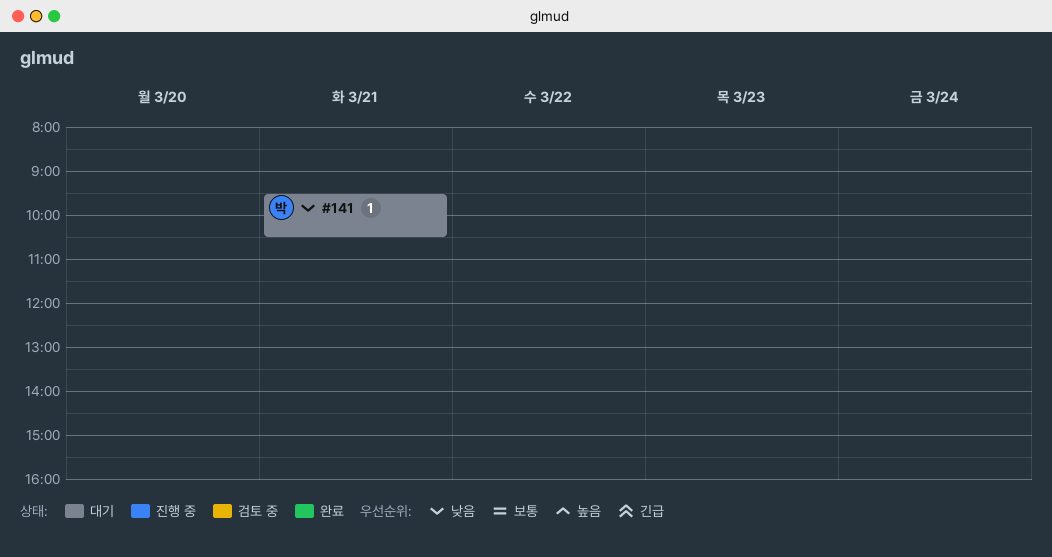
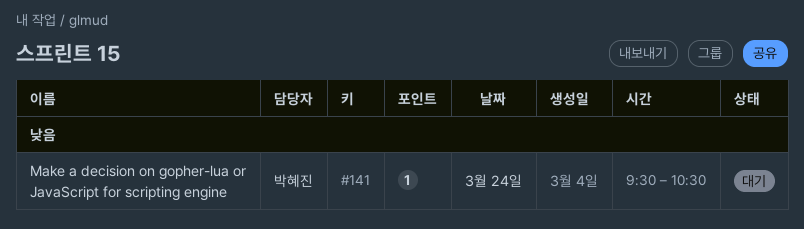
#141, day: Mar 21 -> Mar 24

